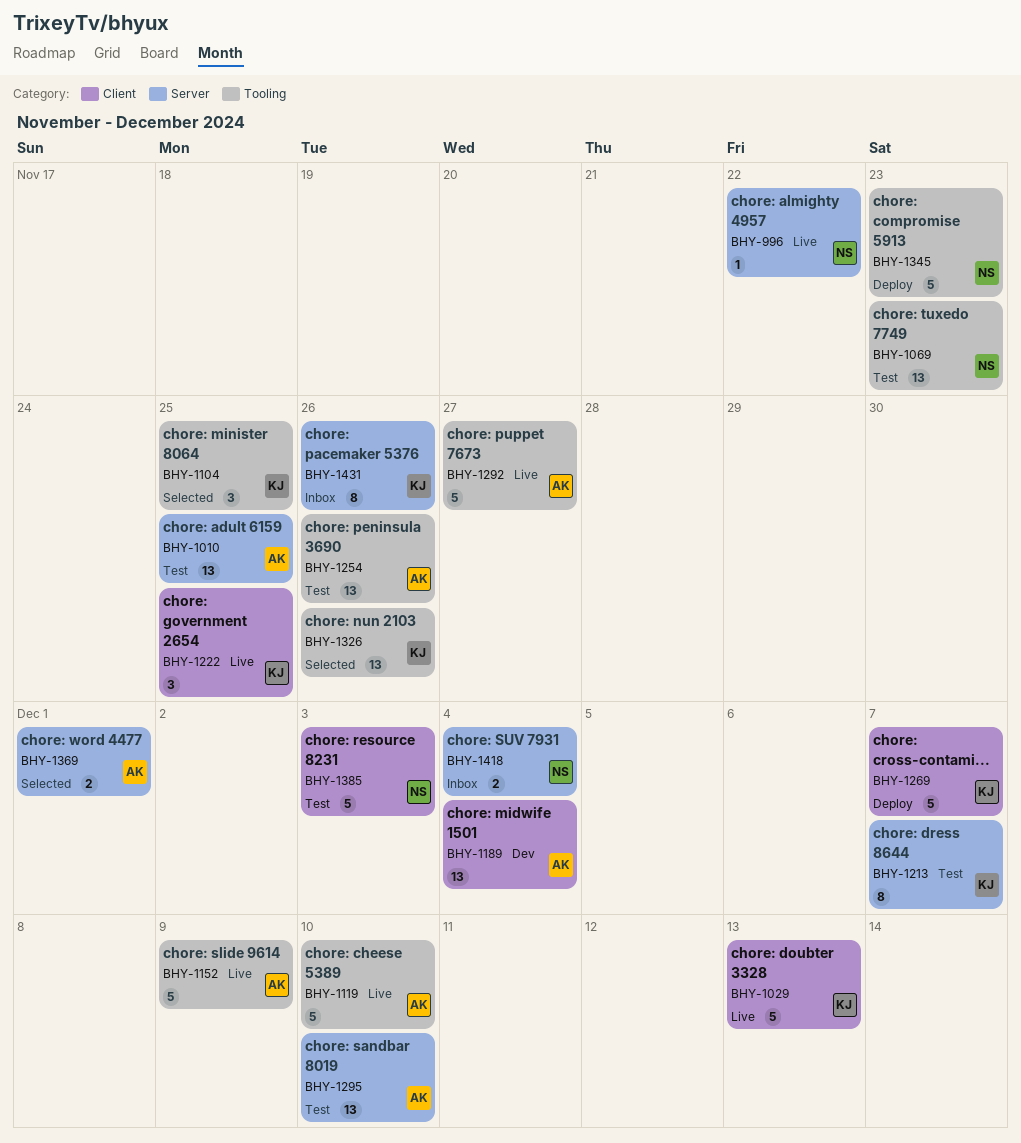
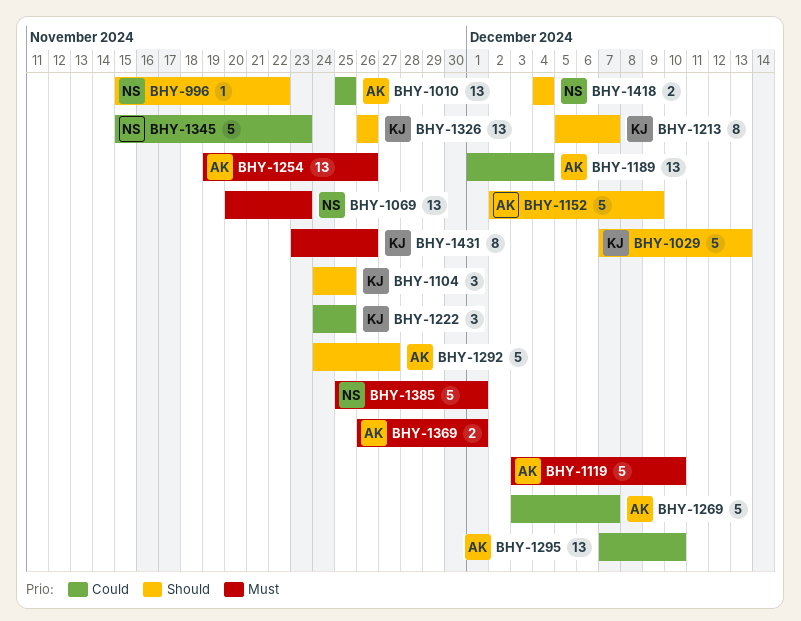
BHY-1269, owner: KJ -> AK
BHY-1385, due: Dec 3 -> Dec 1

